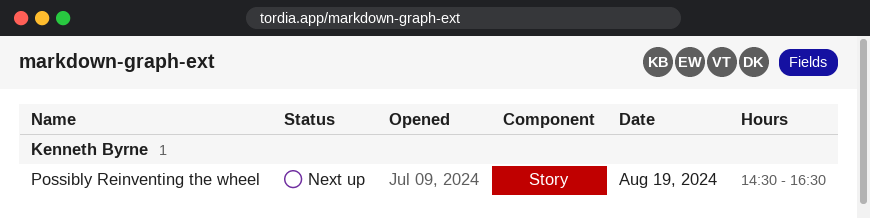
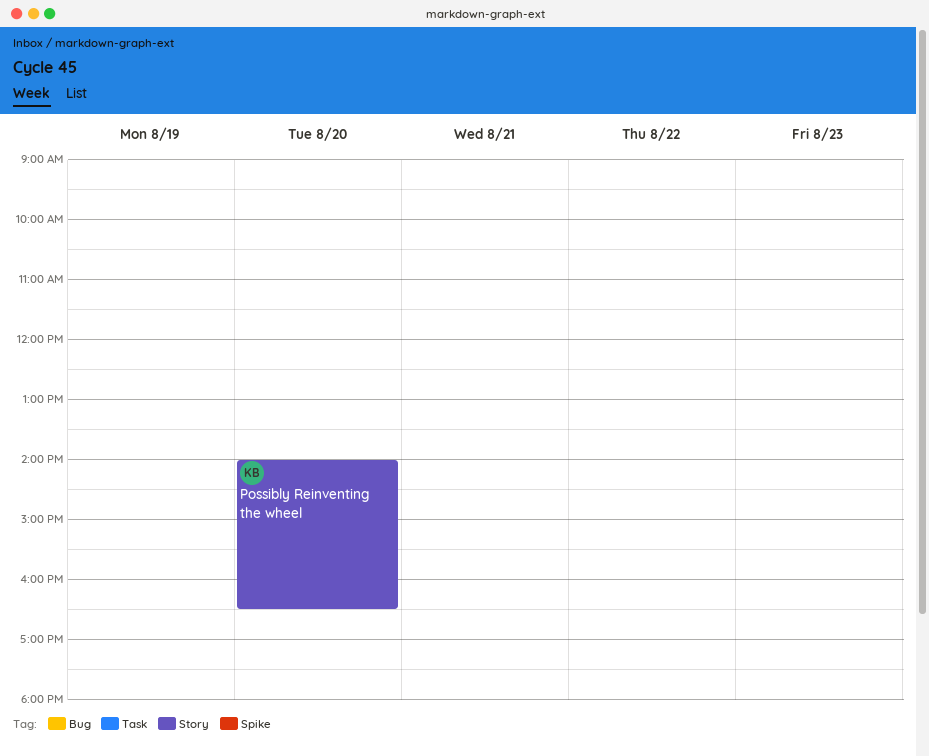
Possibly Reinventing the wheel, day: Aug 19 -> Aug 20
Possibly Reinventing the wheel, begins: 14:30 -> 14:00

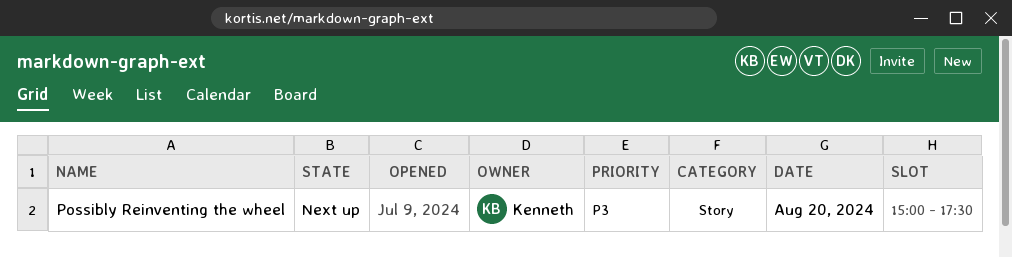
Possibly Reinventing the wheel, begins: 14:00 -> 15:00
Possibly Reinventing the wheel, ends: 16:30 -> 17:30

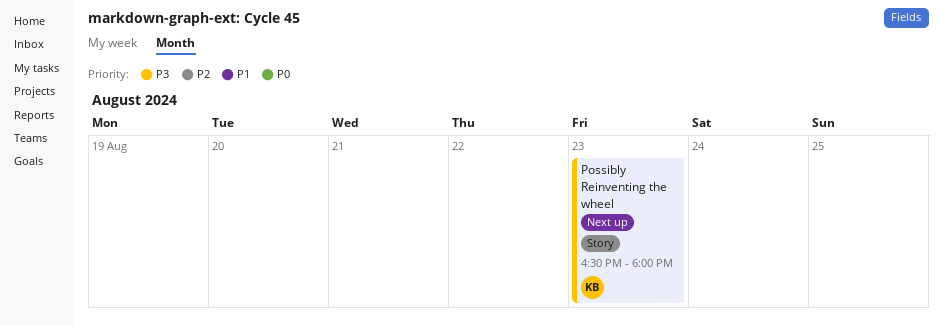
Possibly Reinventing the wheel, day: Aug 20 -> Aug 23
Possibly Reinventing the wheel, begins: 15:00 -> 16:30
Possibly Reinventing the wheel, ends: 17:30 -> 18:00

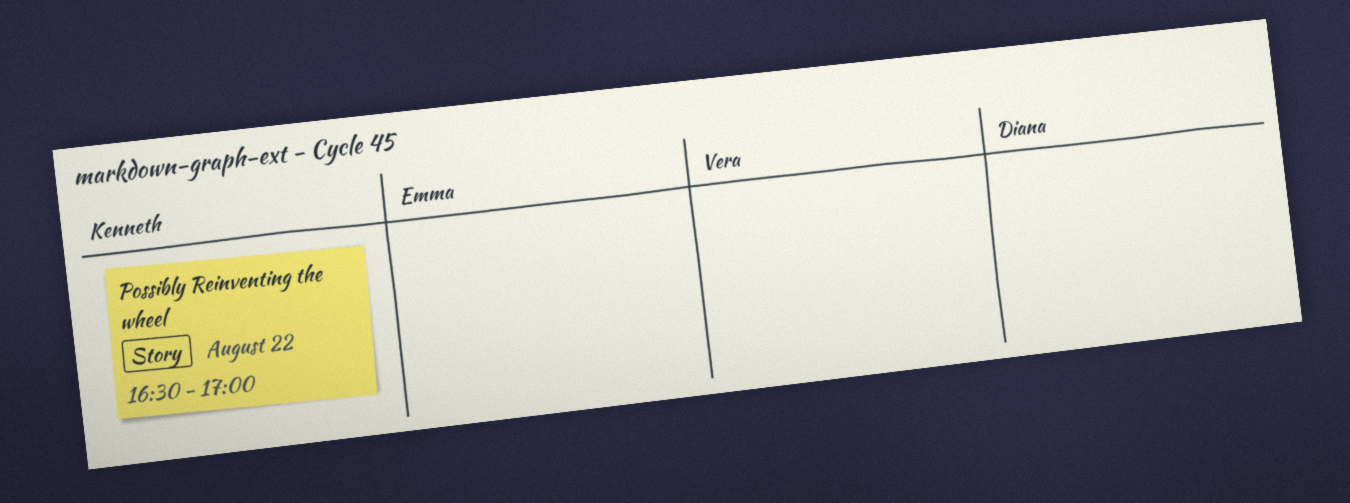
Possibly Reinventing the wheel, day: Aug 23 -> Aug 22
Possibly Reinventing the wheel, ends: 18:00 -> 17:00

